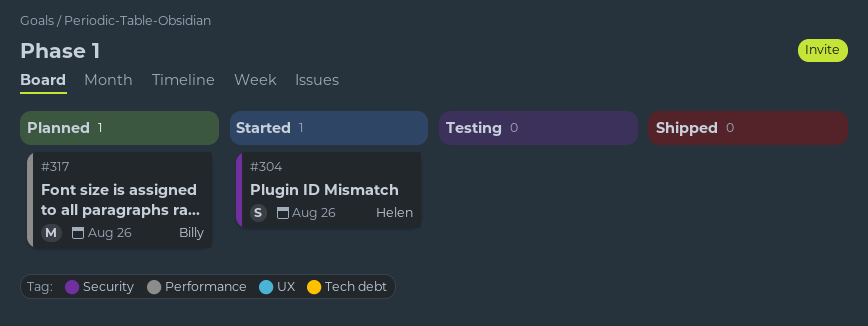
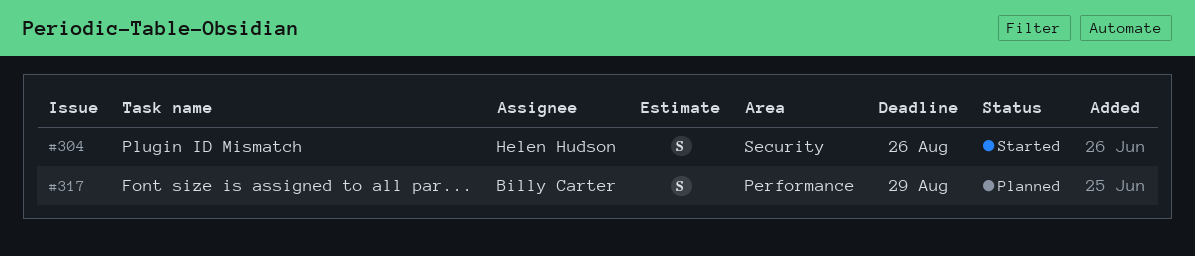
#317, estimate: M -> S
#317, due: Aug 26 -> Aug 29

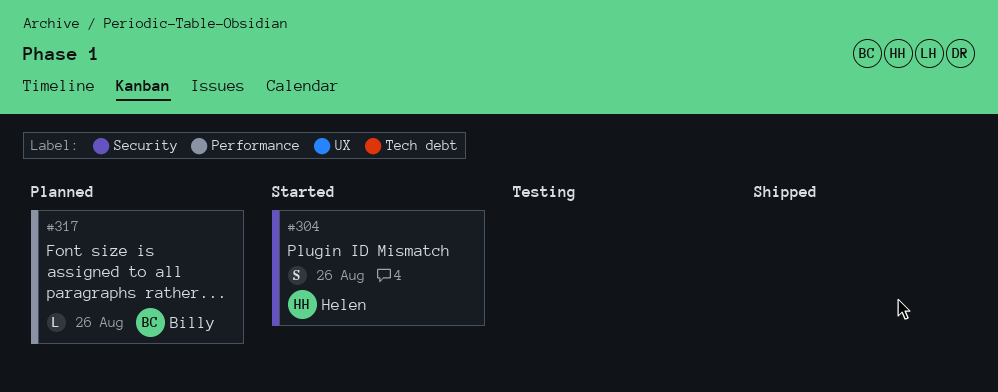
#317, estimate: S -> L
#317, due: Aug 29 -> Aug 26

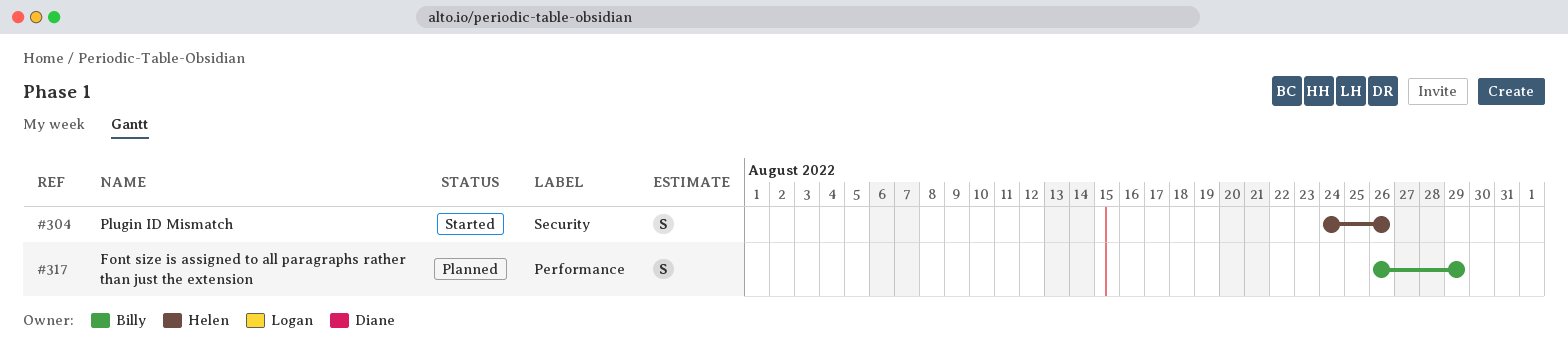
#317, estimate: L -> S
#317, due: Aug 26 -> Aug 29

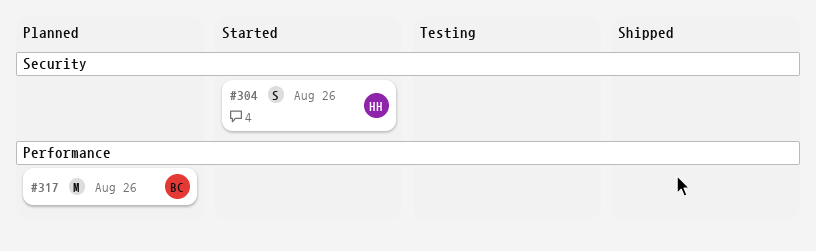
#317, estimate: S -> M
#317, due: Aug 29 -> Aug 26

